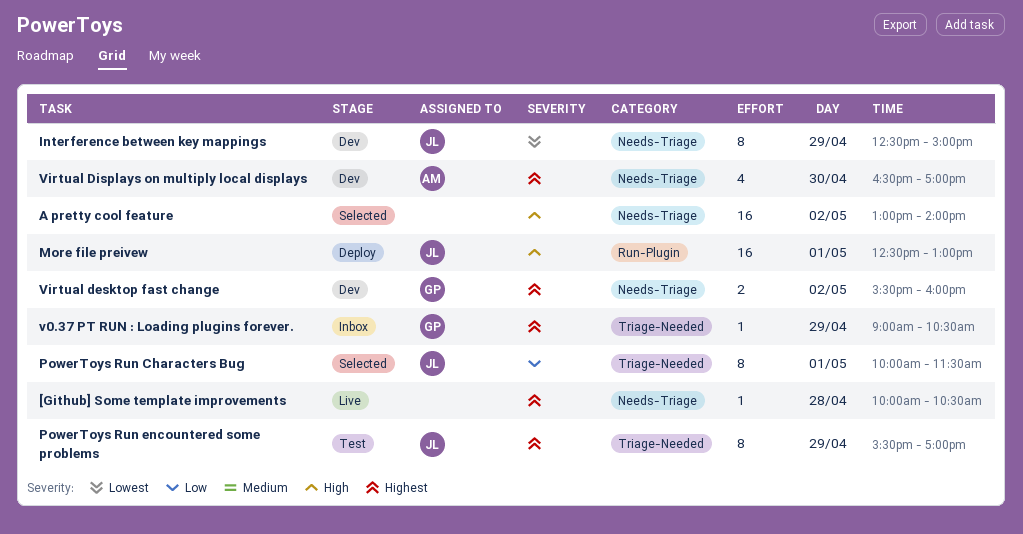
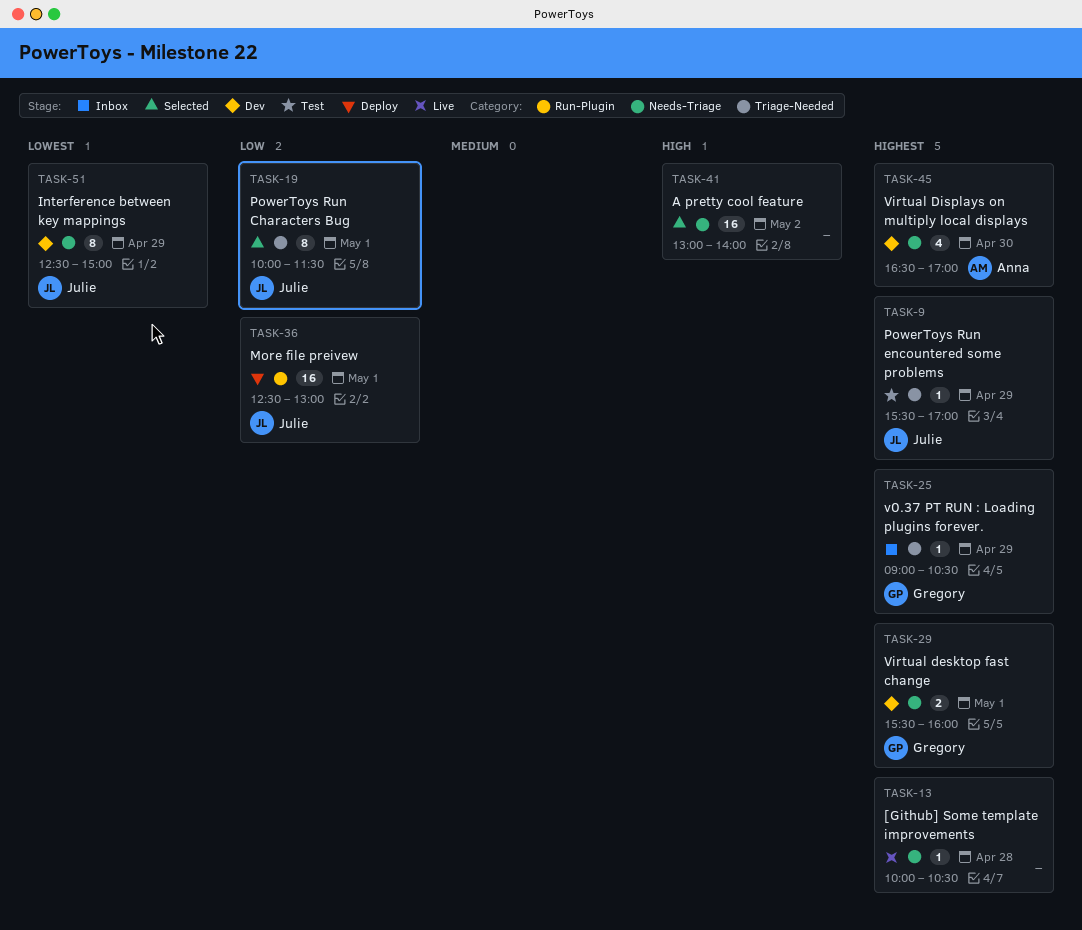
More file preivew, priority: High -> Low
PowerToys Run encountered some problems, estimate: 8 -> 1
Virtual desktop fast change, day: May 2 -> May 1

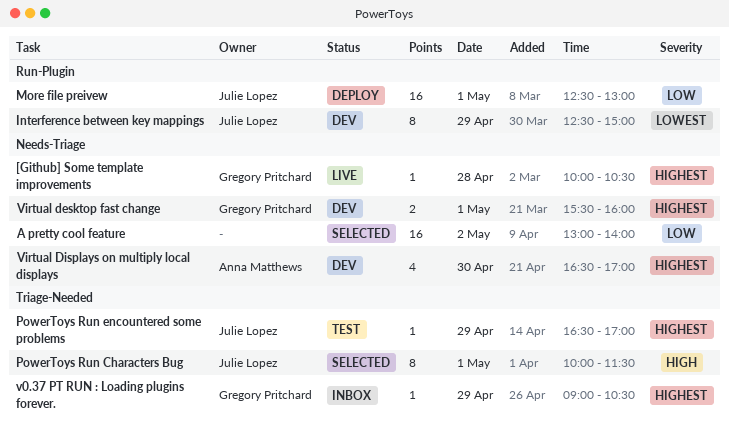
[Github] Some template improvements, owner: none -> Gregory Pritchard
A pretty cool feature, priority: High -> Low
Interference between key mappings, label: Needs-Triage -> Run-Plugin
PowerToys Run Characters Bug, priority: Low -> High
PowerToys Run encountered some problems, begins: 15:30 -> 16:30

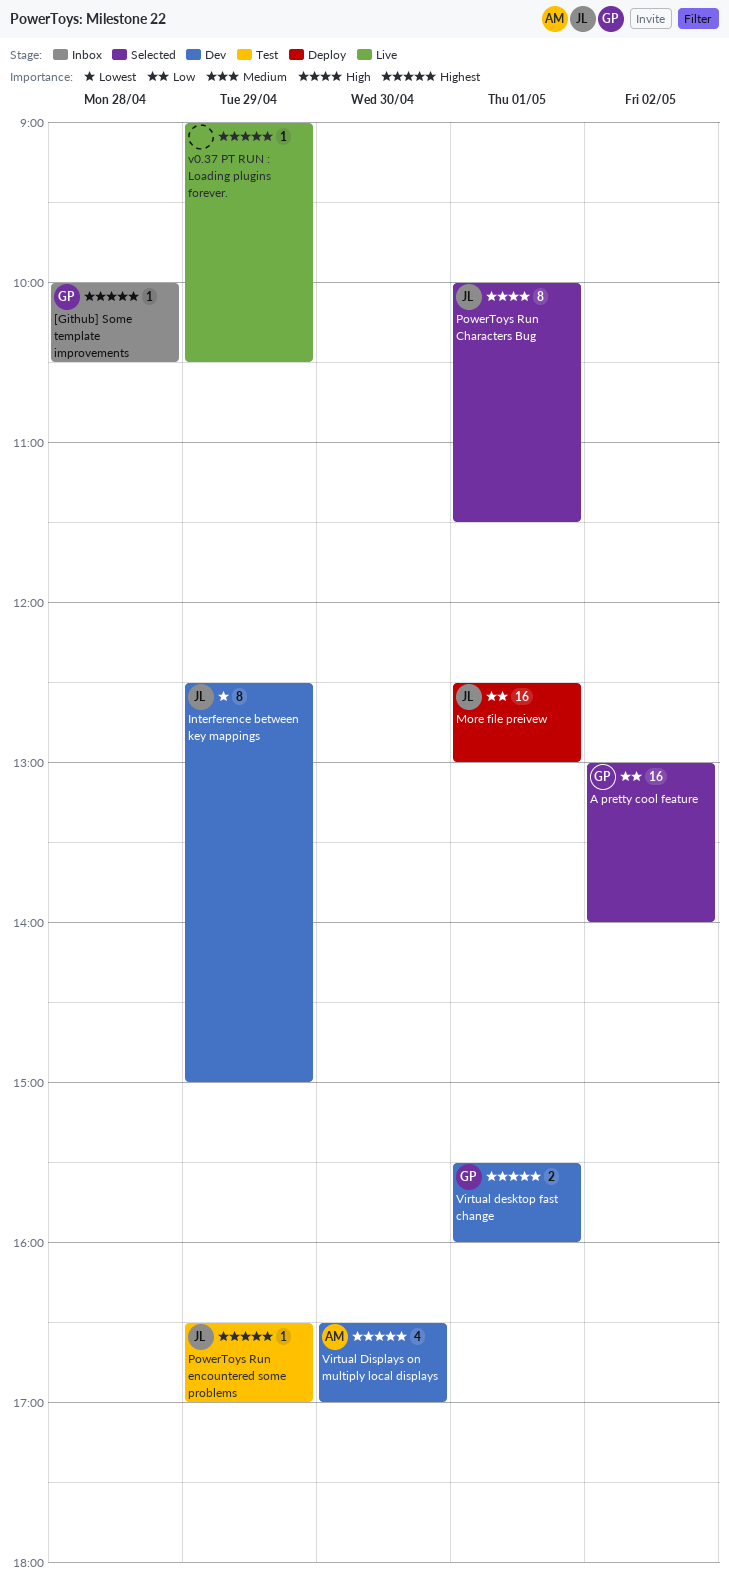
[Github] Some template improvements, status: Live -> Inbox
A pretty cool feature, owner: none -> Gregory Pritchard
v0.37 PT RUN : Loading plugins forever., status: Inbox -> Live
v0.37 PT RUN : Loading plugins forever., owner: Gregory Pritchard -> none

